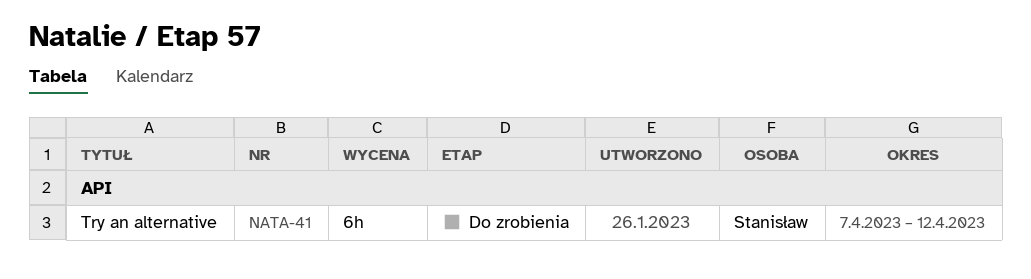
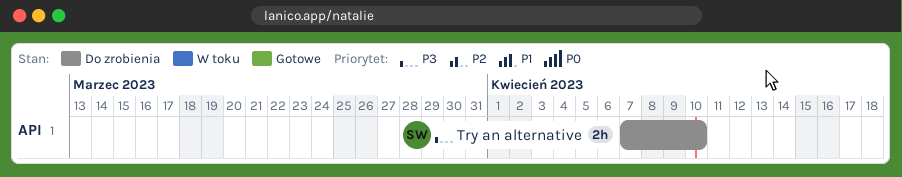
Try an alternative, estimate: 6h -> 2h
Try an alternative, due: Apr 12 -> Apr 10

